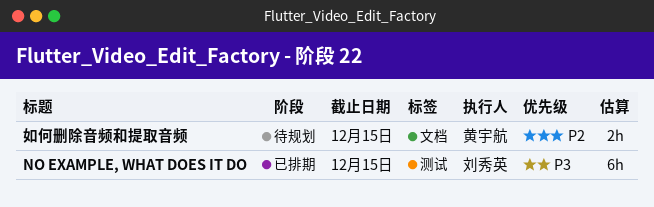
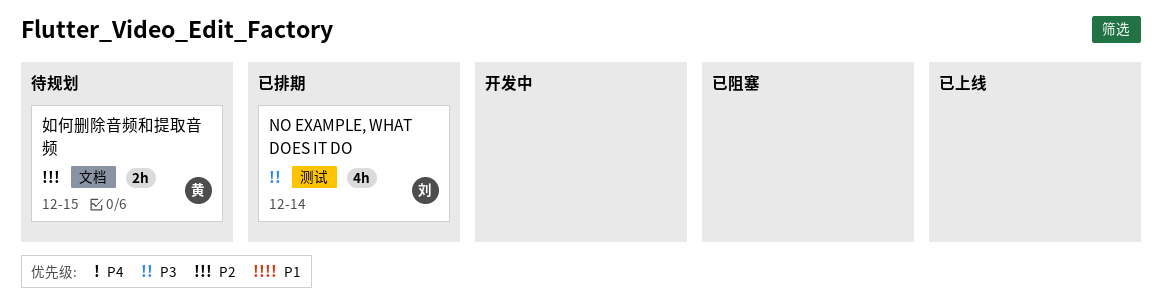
NO EXAMPLE, WHAT DOES IT DO, estimate: 6h -> 4h
NO EXAMPLE, WHAT DOES IT DO, due: Dec 15 -> Dec 14

